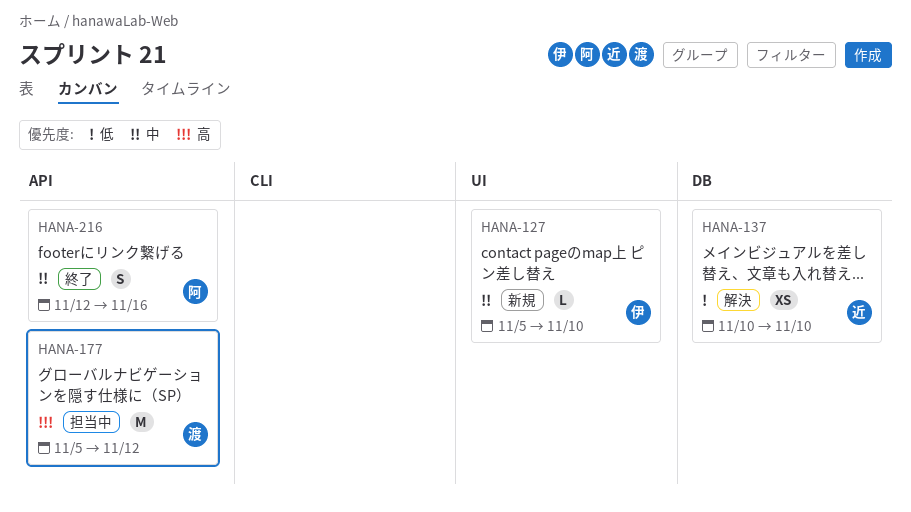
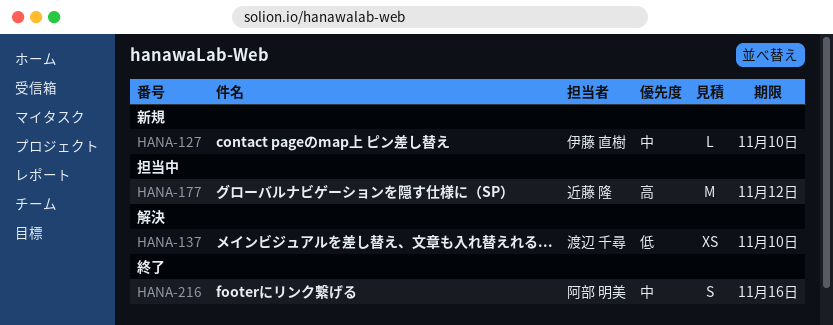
HANA-137, owner: 近藤 隆 -> 渡辺 千尋
HANA-177, owner: 渡辺 千尋 -> 近藤 隆

